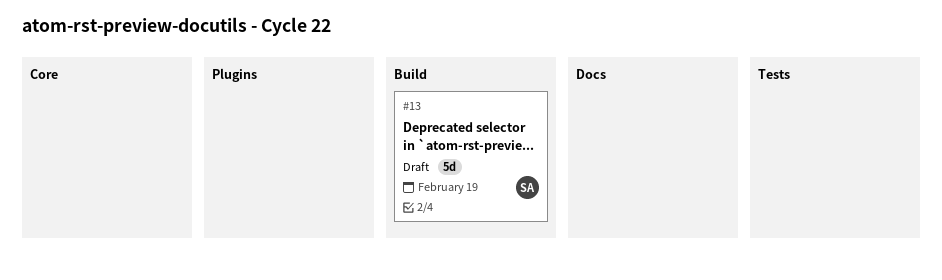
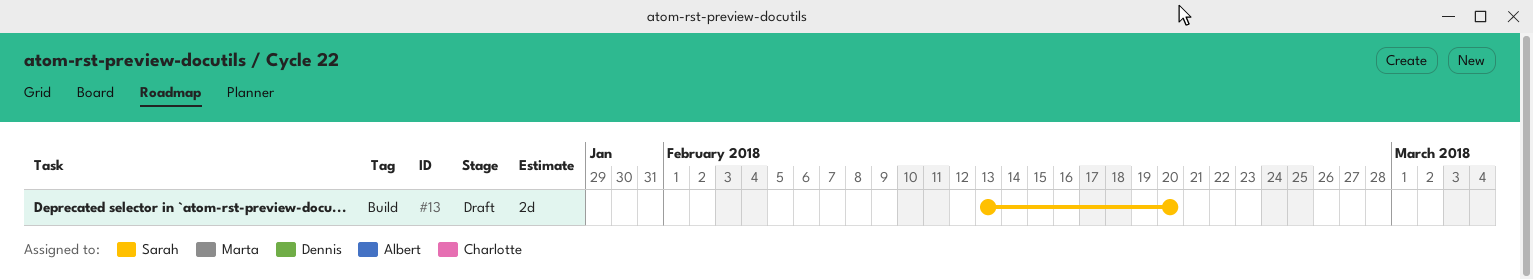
#13, estimate: 5d -> 2d
#13, due: Feb 19 -> Feb 20

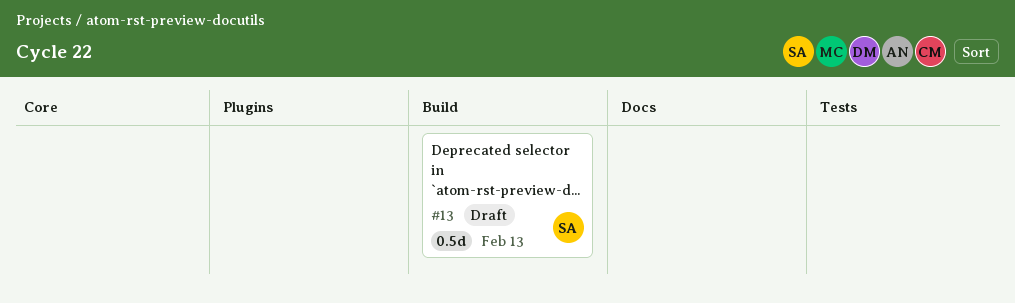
#13, estimate: 2d -> 0.5d
#13, due: Feb 20 -> Feb 13

